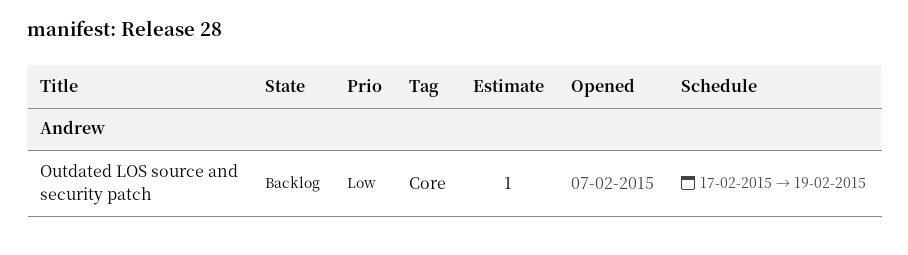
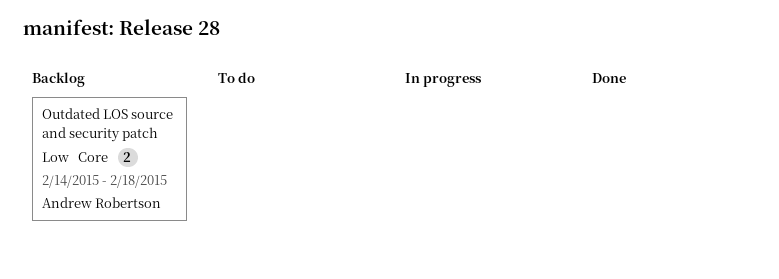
Outdated LOS source and security patch, estimate: 1 -> 2
Outdated LOS source and security patch, start: Feb 17 -> Feb 14
Outdated LOS source and security patch, due: Feb 19 -> Feb 18

